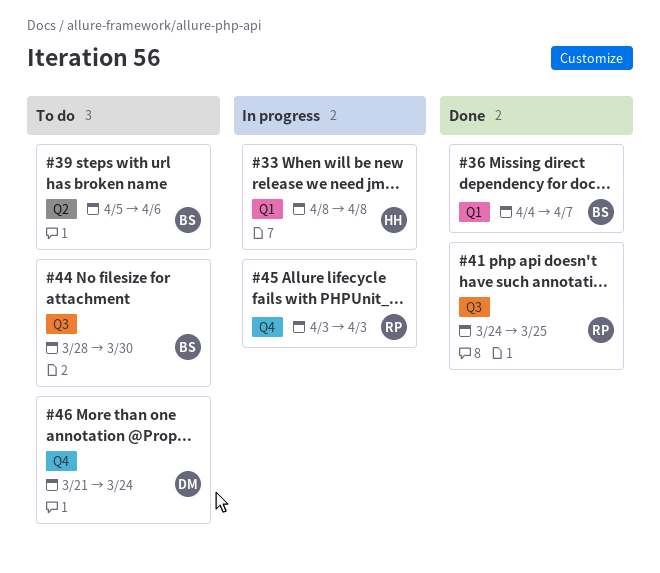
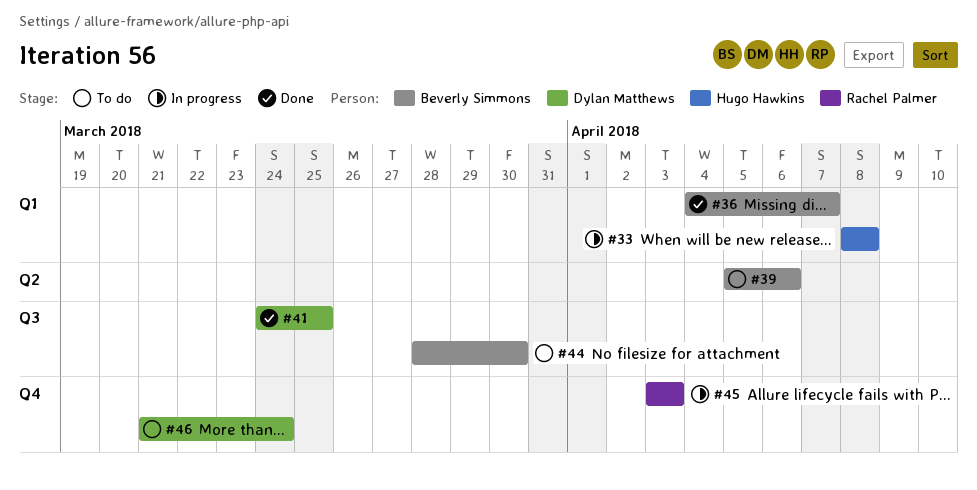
#41, owner: Rachel Palmer -> Dylan Matthews

